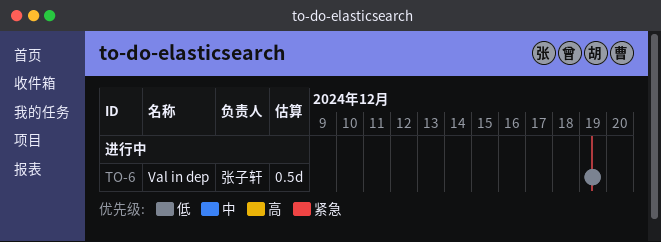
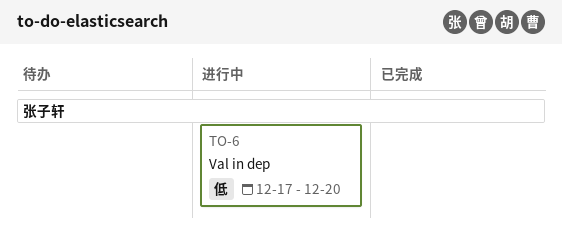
TO-6, start: Dec 19 -> Dec 17
TO-6, due: Dec 19 -> Dec 20

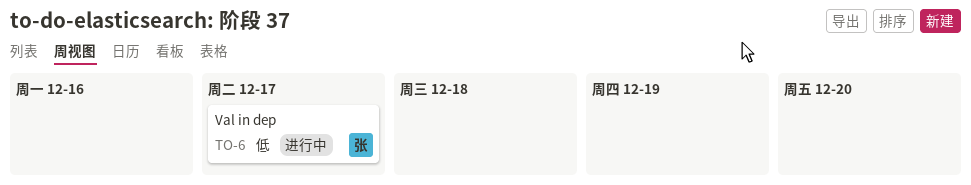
TO-6, due: Dec 20 -> Dec 17

